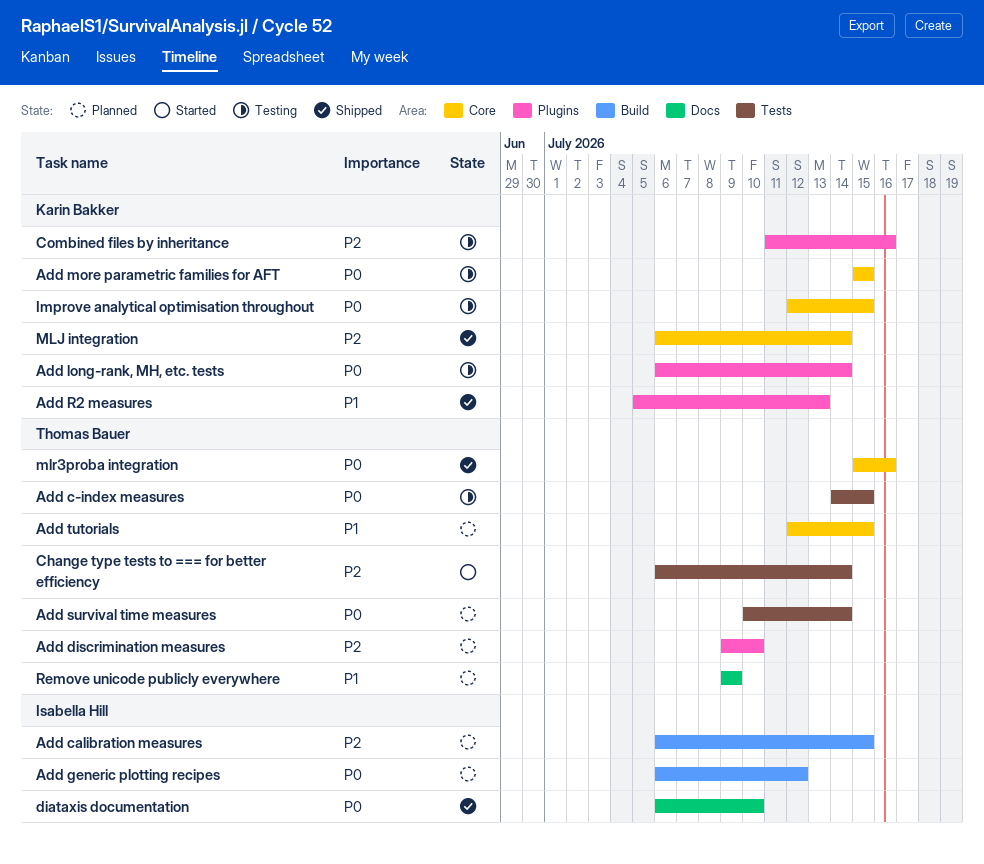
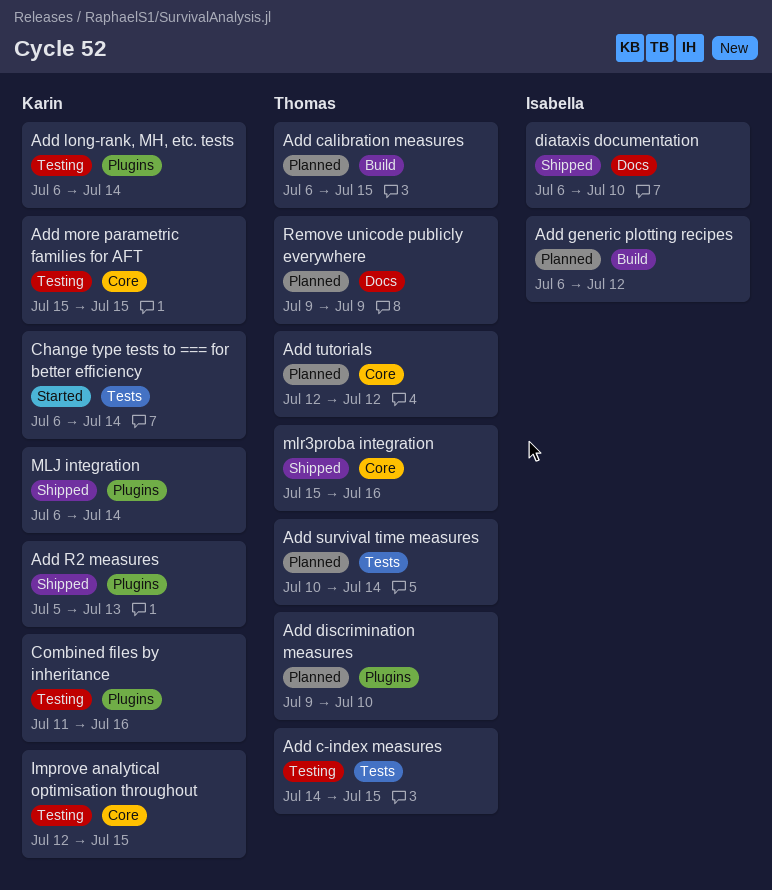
Add calibration measures, owner: Isabella Hill -> Thomas Bauer
Add tutorials, due: Jul 15 -> Jul 12
Change type tests to === for better efficiency, owner: Thomas Bauer -> Karin Bakker
MLJ integration, label: Core -> Plugins

